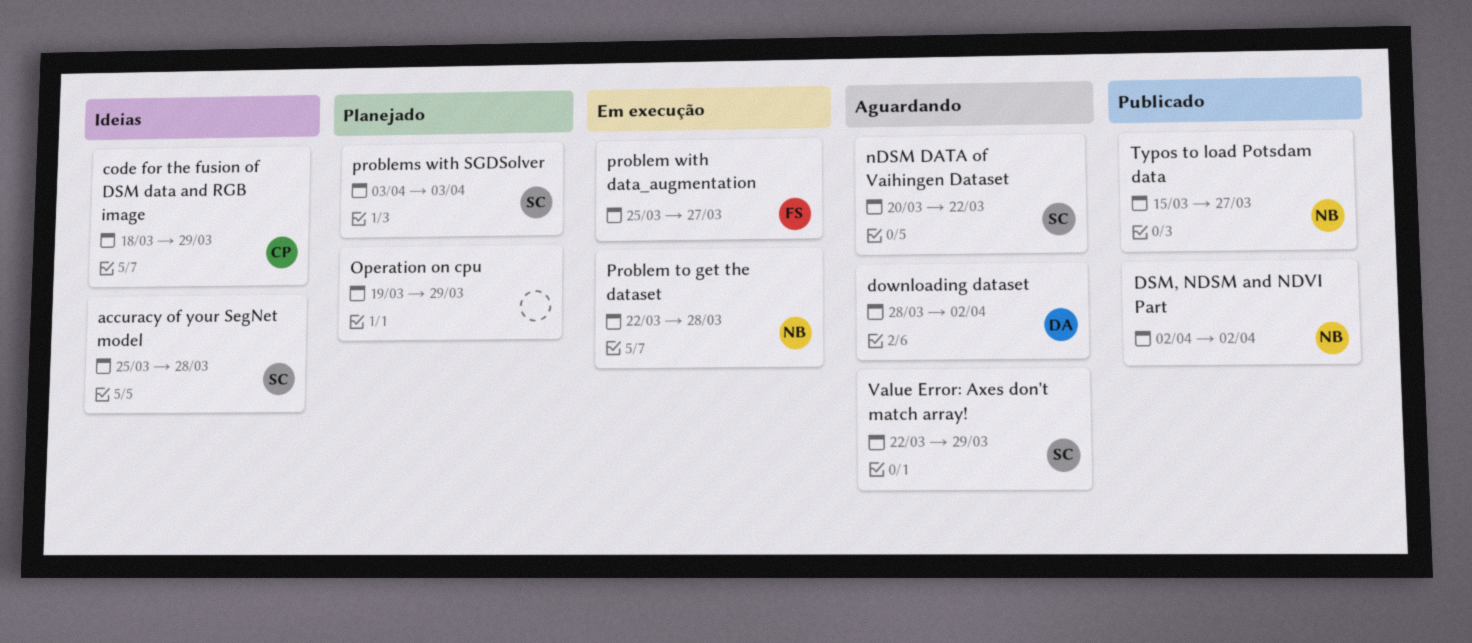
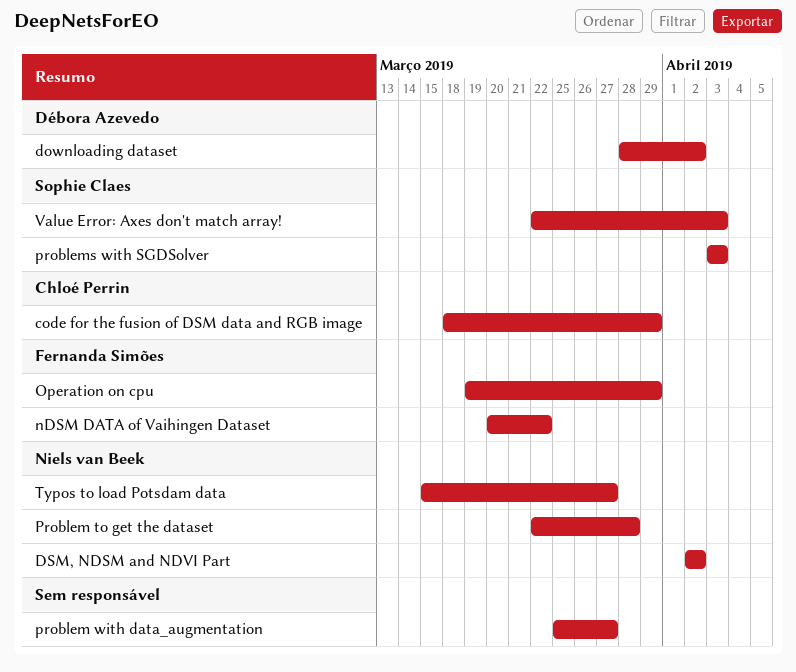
accuracy of your SegNet model: present -> none
nDSM DATA of Vaihingen Dataset, owner: Sophie Claes -> Fernanda Simões
Operation on cpu, owner: none -> Fernanda Simões
problem with data_augmentation, owner: Fernanda Simões -> none
Value Error: Axes don't match array!, due: Mar 29 -> Apr 3

